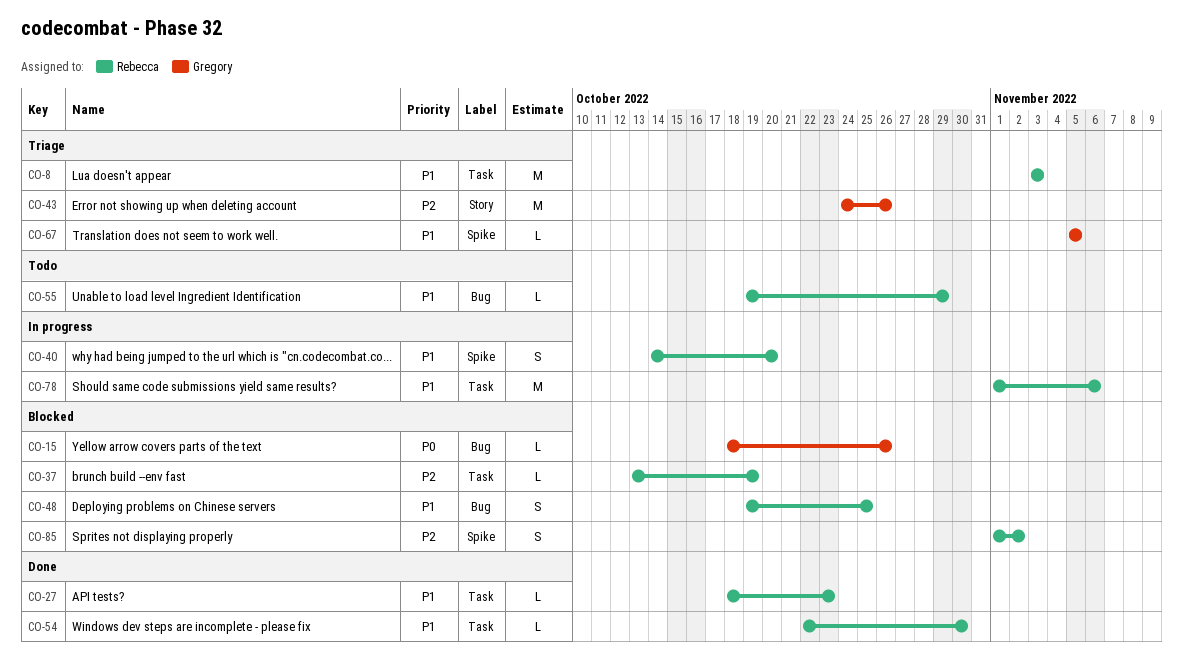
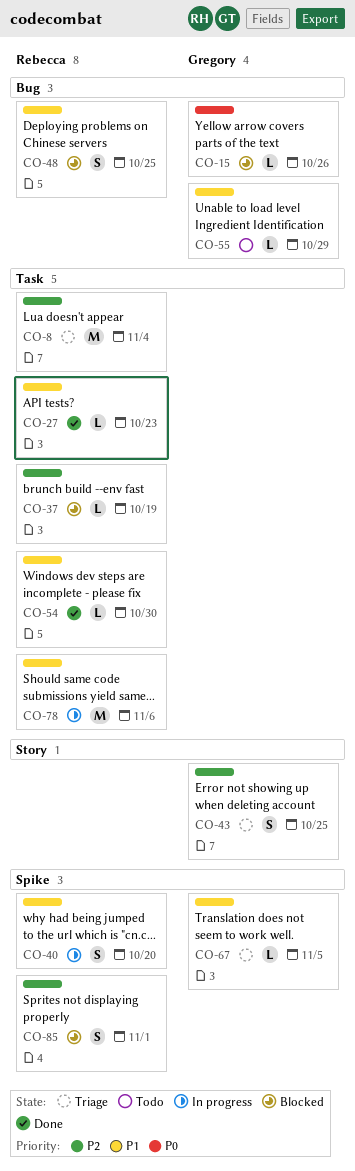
CO-8, priority: P1 -> P2
CO-8, due: Nov 3 -> Nov 4
CO-43, estimate: M -> S
CO-43, due: Oct 26 -> Oct 25
CO-55, owner: Rebecca -> Gregory
CO-85, due: Nov 2 -> Nov 1

